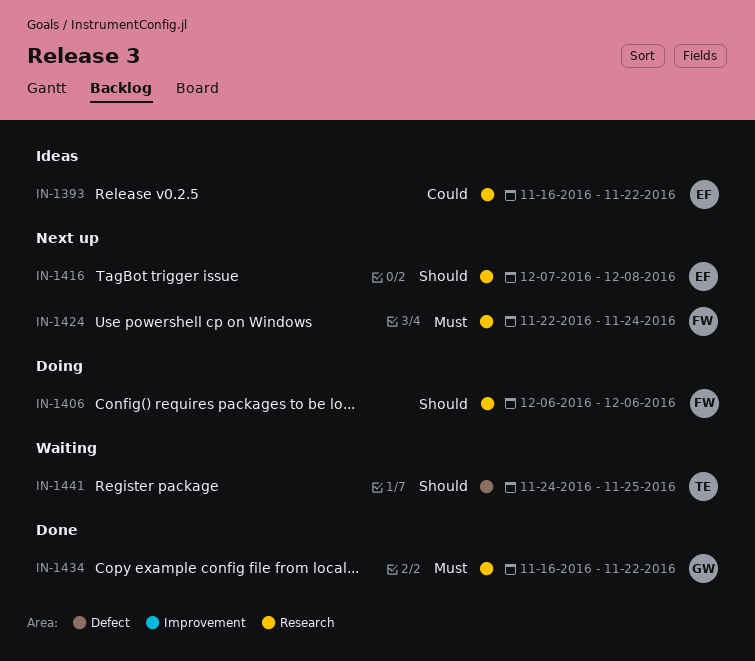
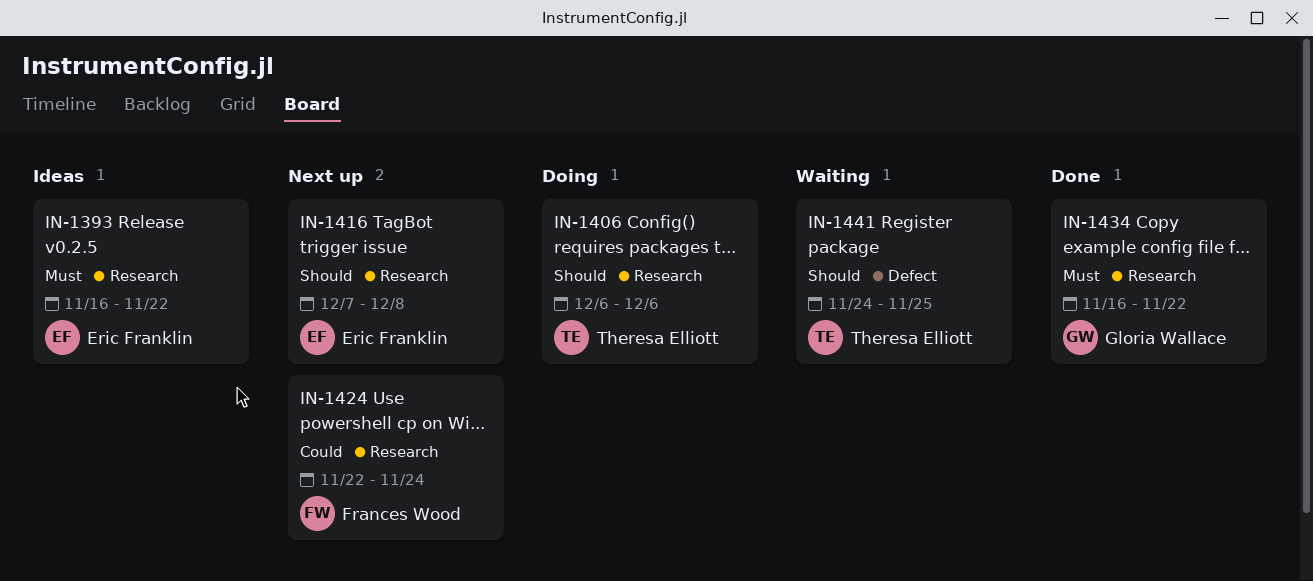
IN-1393, priority: Could -> Must
IN-1406, owner: Frances Wood -> Theresa Elliott
IN-1424, priority: Must -> Could

